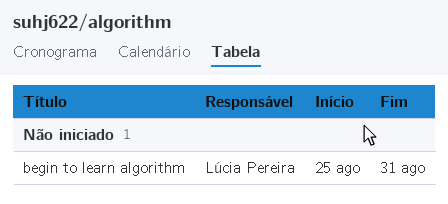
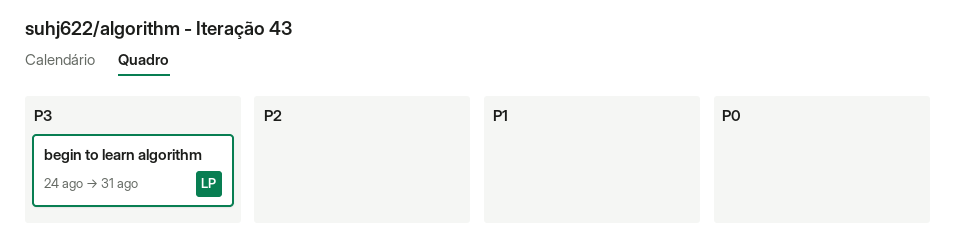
begin to learn algorithm, start: Aug 25 -> Aug 24

